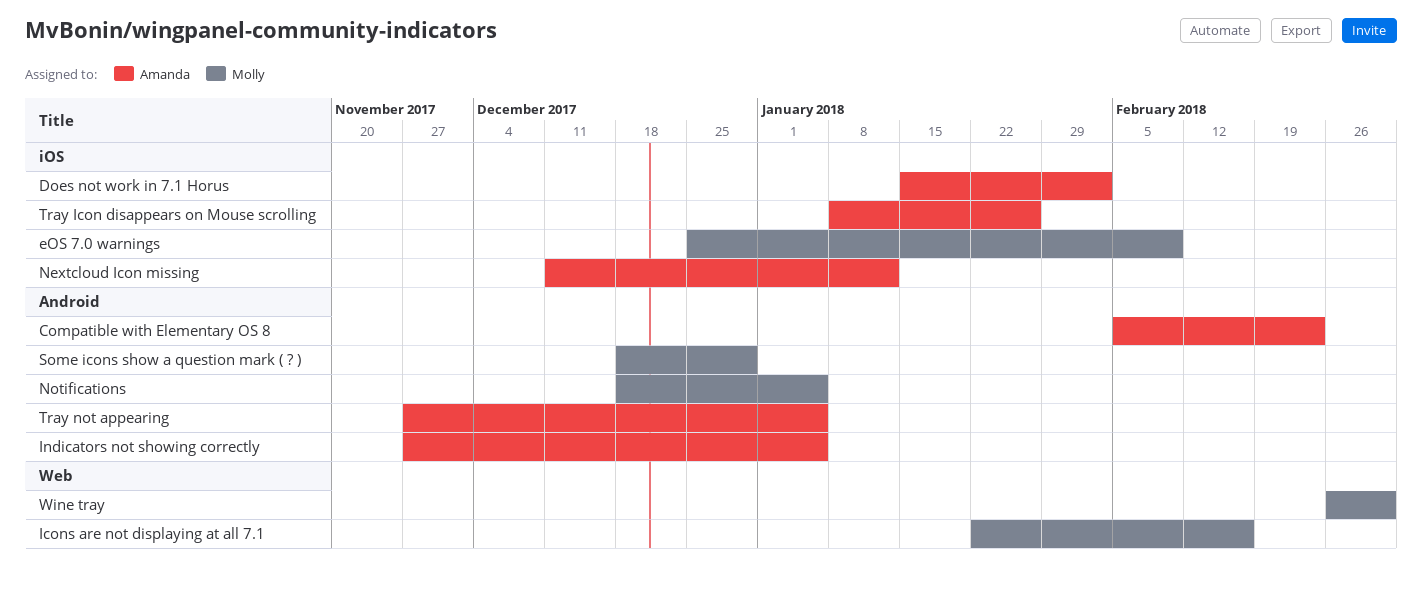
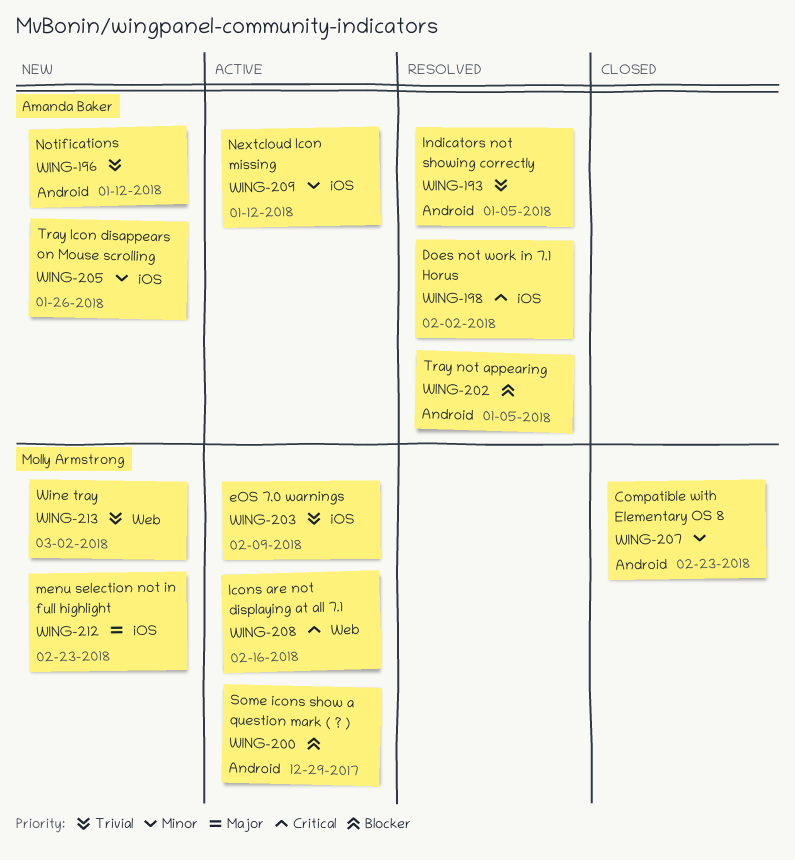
Compatible with Elementary OS 8, owner: Amanda Baker -> Molly Armstrong
menu selection not in full highlight: none -> present
Notifications, owner: Molly Armstrong -> Amanda Baker
Notifications, due: Jan 5 -> Jan 12

